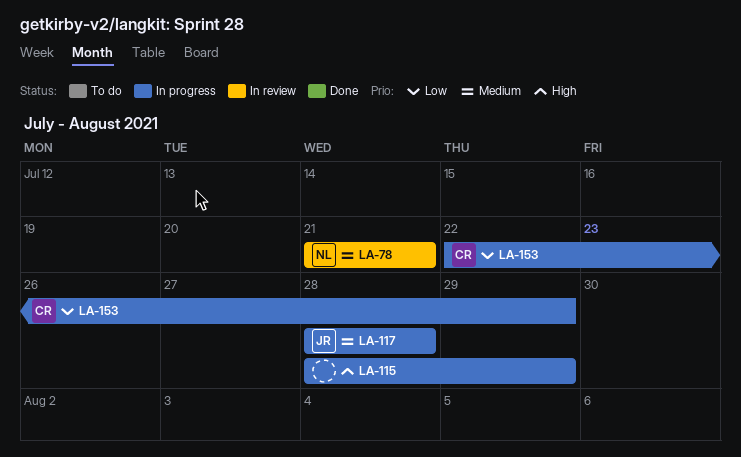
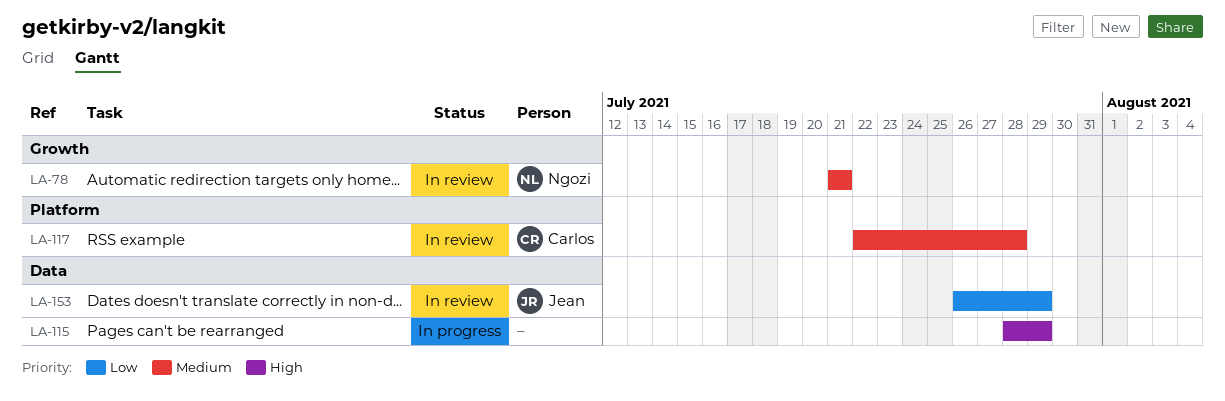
LA-117, status: In progress -> In review
LA-117, owner: Jean -> Carlos
LA-117, start: Jul 28 -> Jul 22
LA-153, status: In progress -> In review
LA-153, owner: Carlos -> Jean
LA-153, start: Jul 22 -> Jul 26

